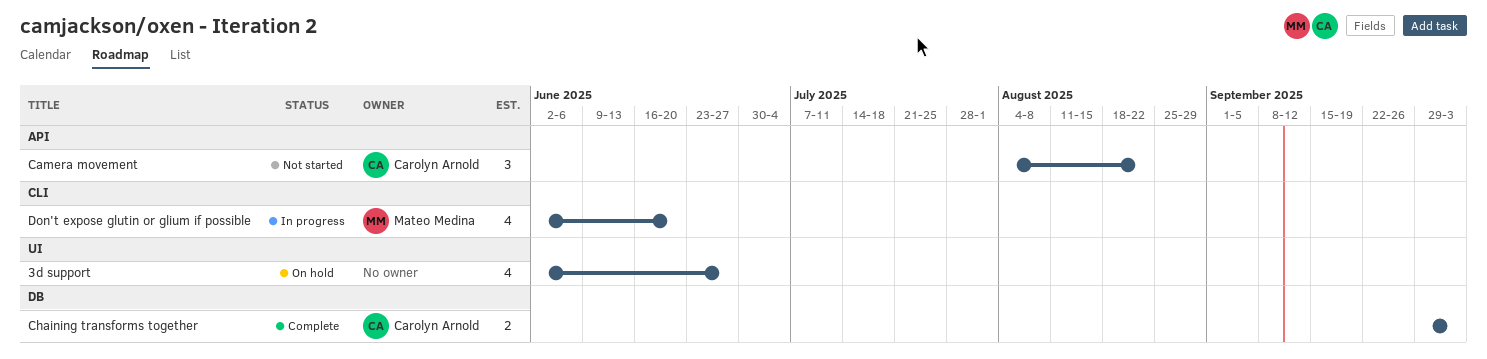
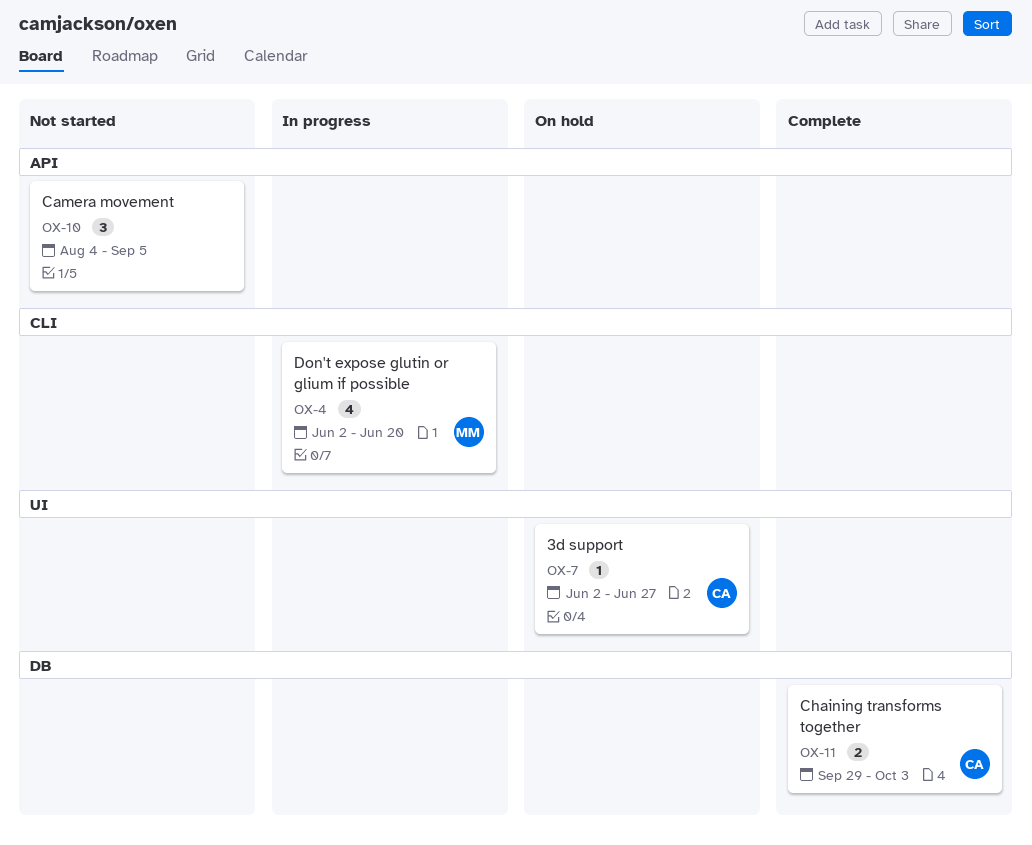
3d support, owner: none -> Carolyn Arnold
3d support, estimate: 4 -> 1
Camera movement, owner: Carolyn Arnold -> none
Camera movement, due: Aug 22 -> Sep 5

